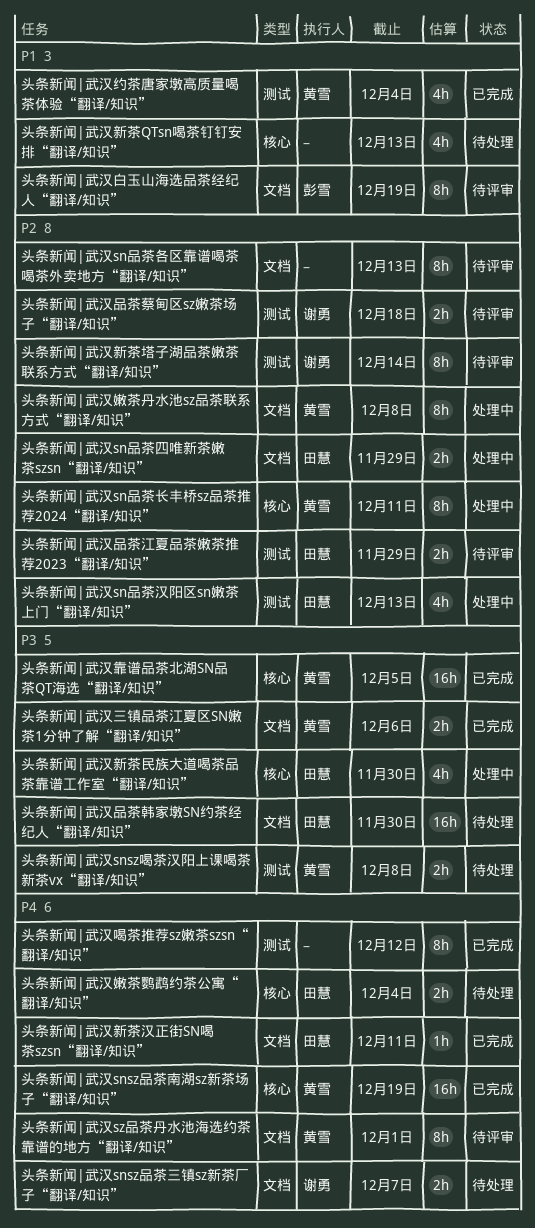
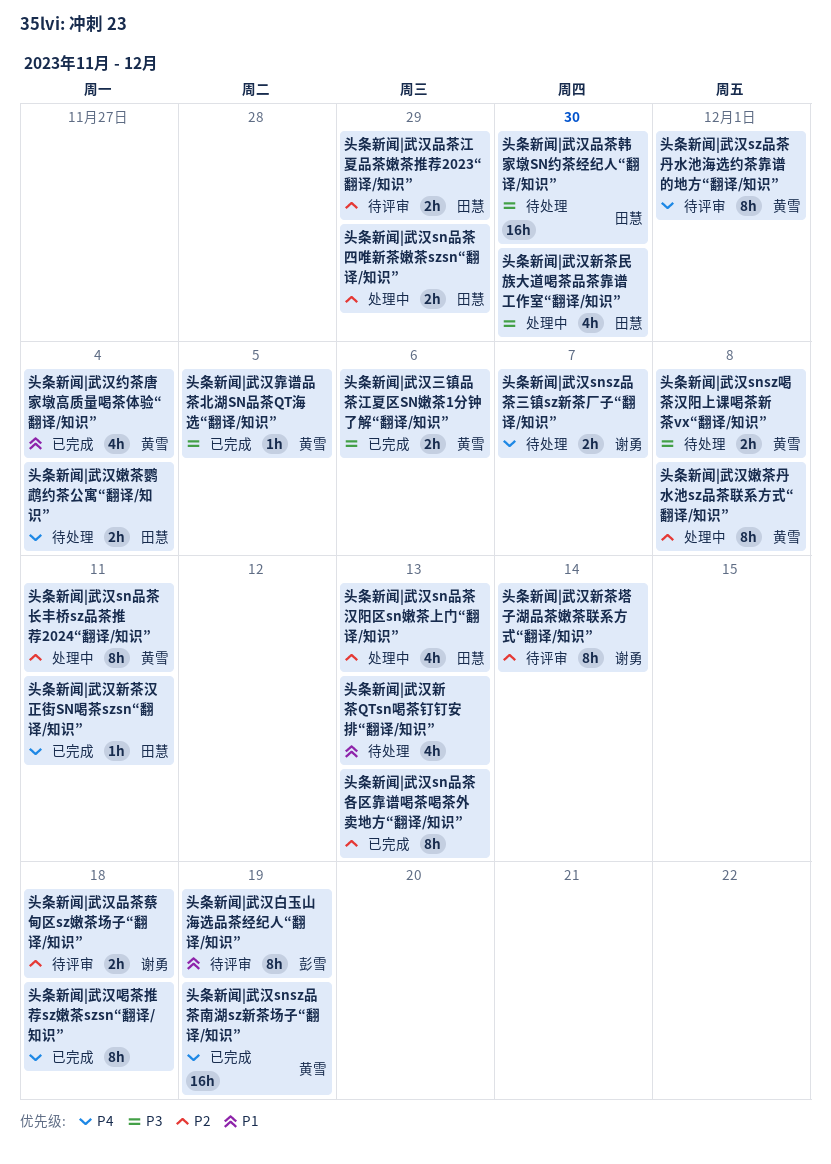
头条新闻|武汉sn品茶各区靠谱喝茶喝茶外卖地方“翻译/知识”, status: 待评审 -> 已完成
头条新闻|武汉喝茶推荐sz嫩茶szsn“翻译/知识”, due: Dec 12 -> Dec 18
头条新闻|武汉靠谱品茶北湖SN品茶QT海选“翻译/知识”, estimate: 16h -> 1h

